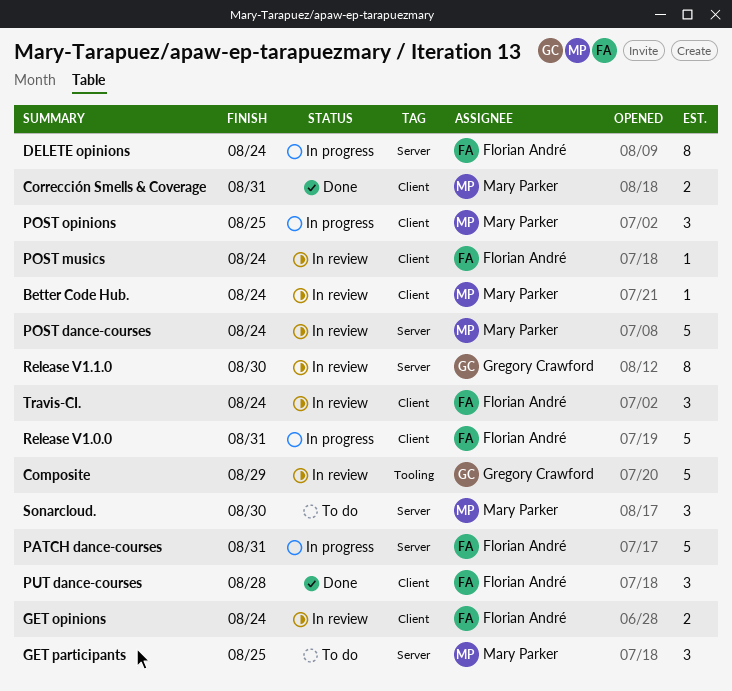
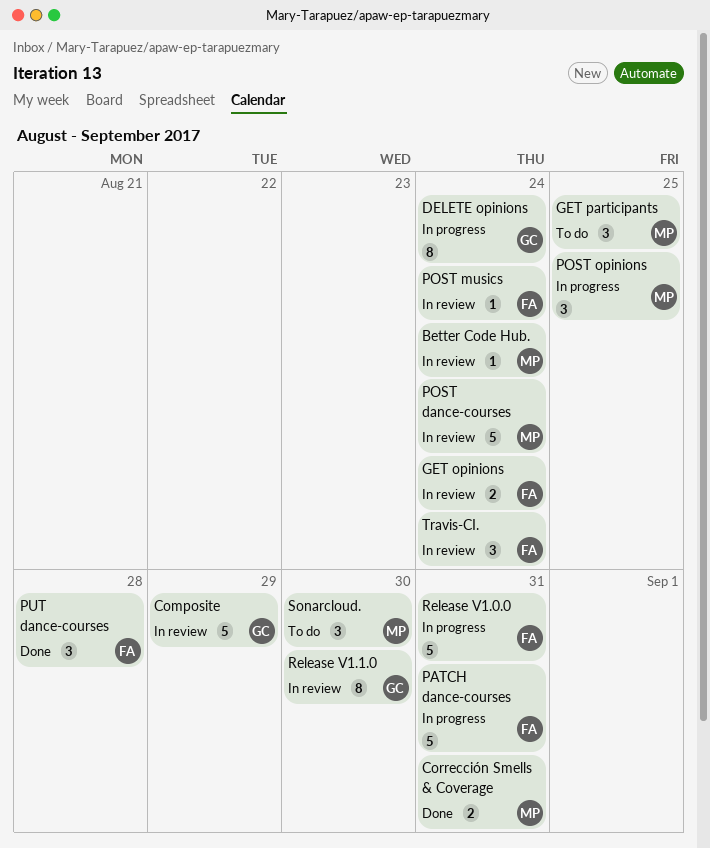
DELETE opinions, owner: Florian André -> Gregory Crawford

